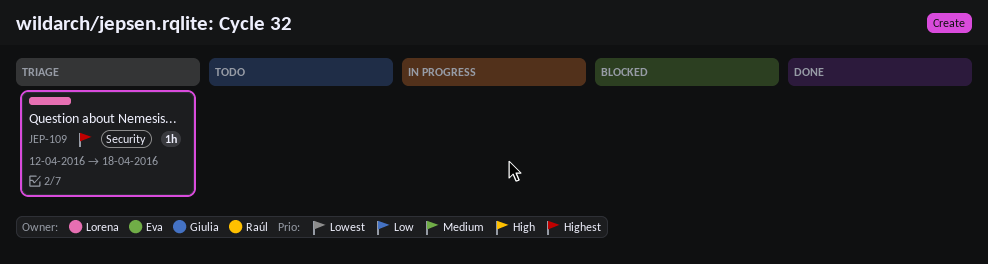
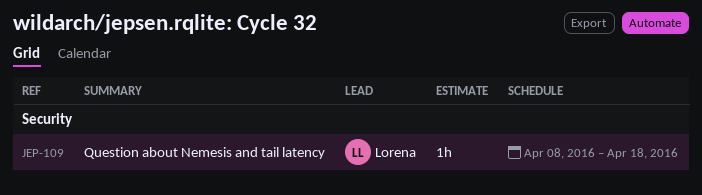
JEP-109, start: Apr 12 -> Apr 8

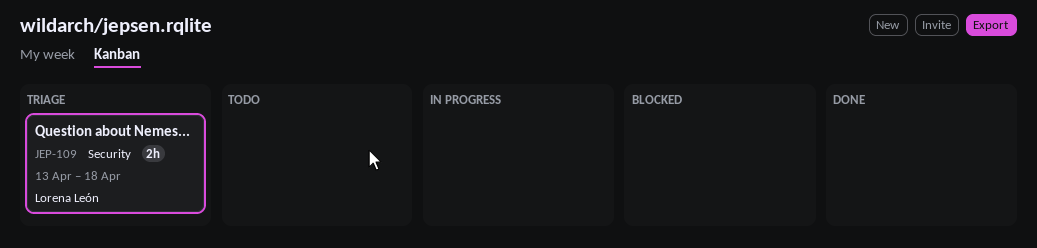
JEP-109, estimate: 1h -> 2h
JEP-109, start: Apr 8 -> Apr 13

